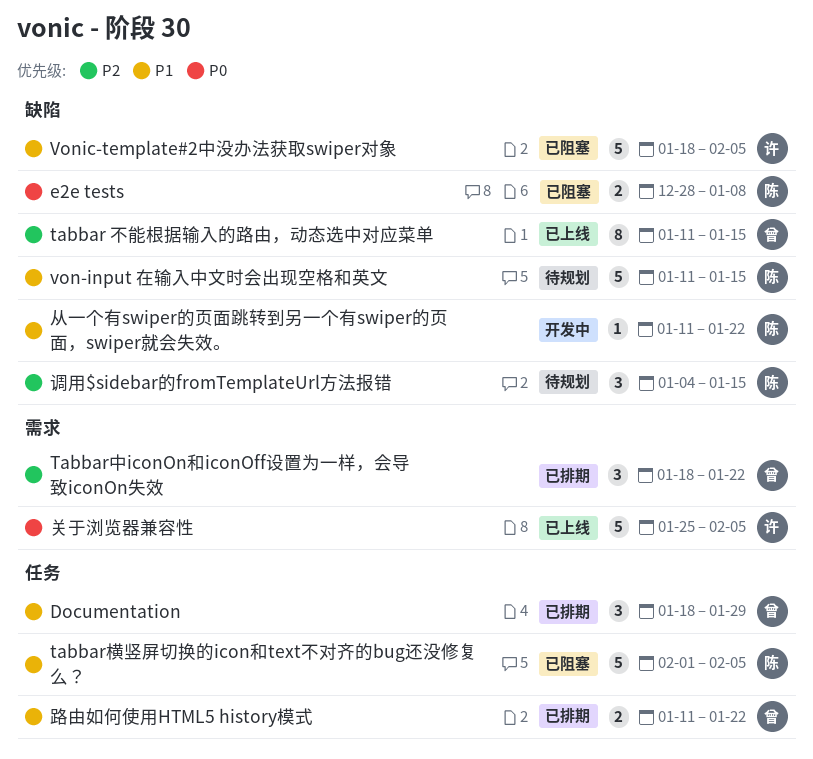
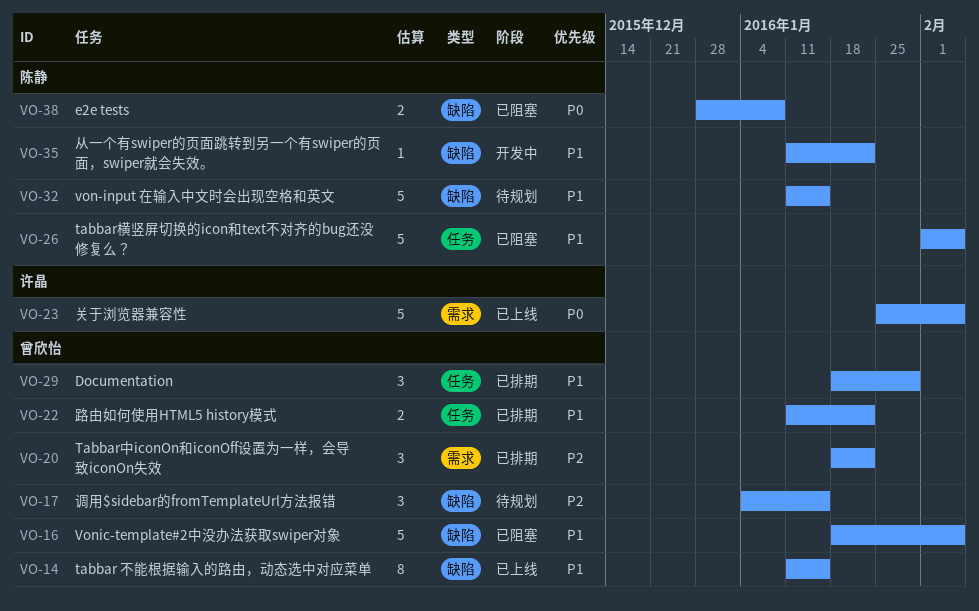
tabbar 不能根据输入的路由，动态选中对应菜单, priority: P2 -> P1
Vonic-template#2中没办法获取swiper对象, owner: 许晶 -> 曾欣怡
调用$sidebar的fromTemplateUrl方法报错, owner: 陈静 -> 曾欣怡

